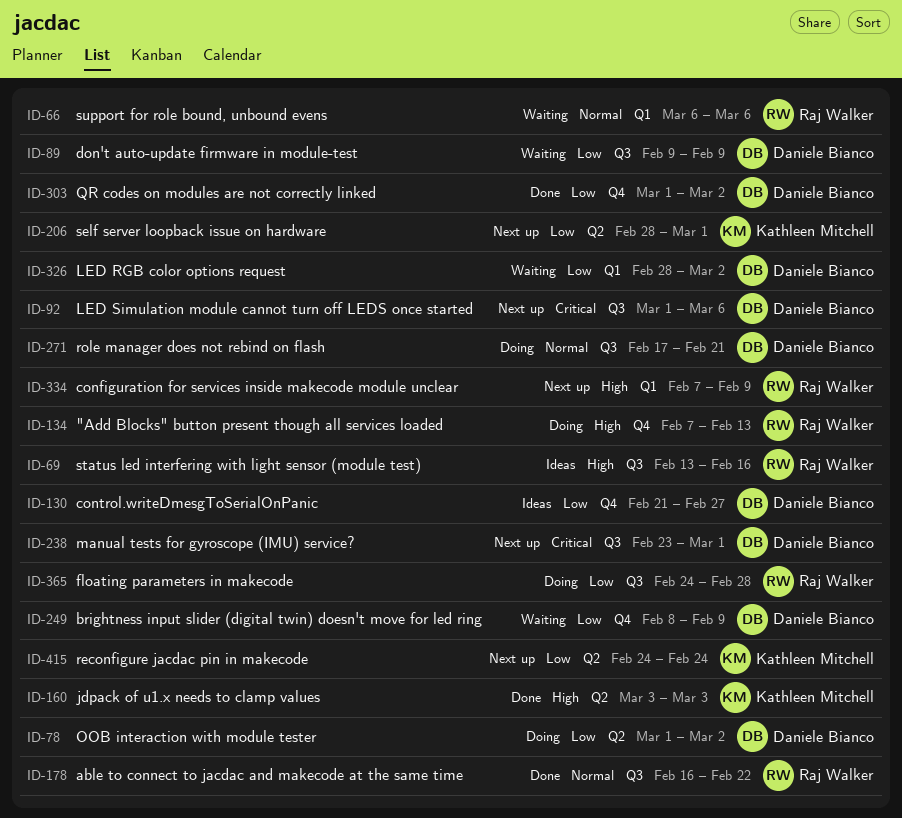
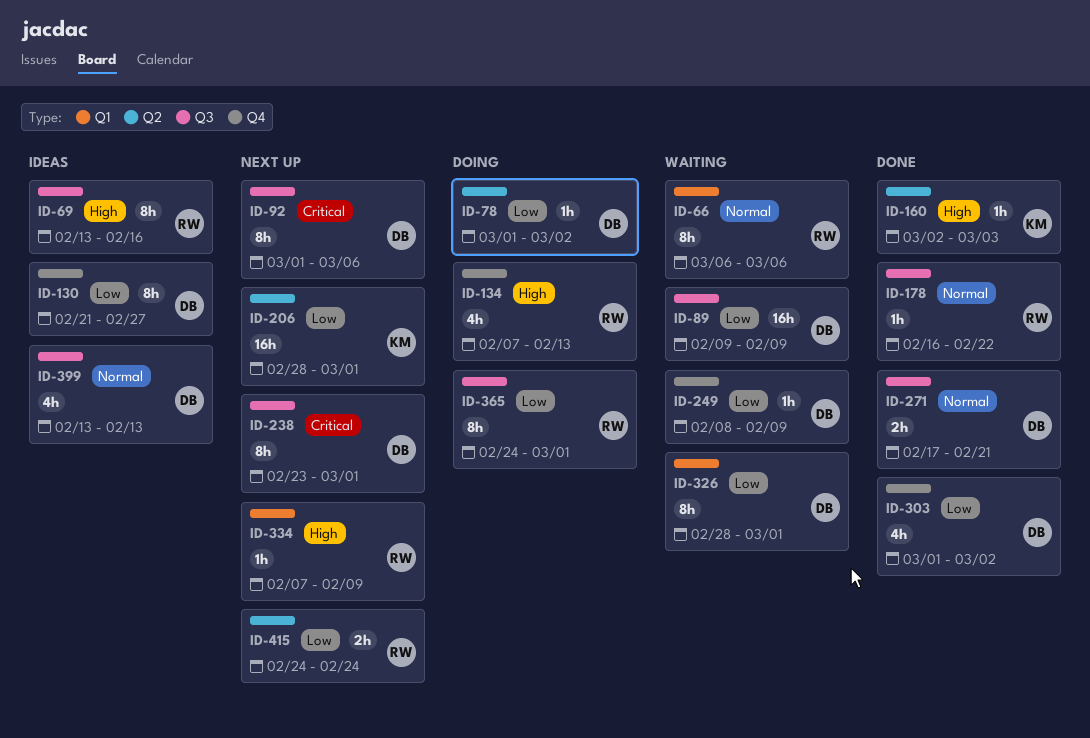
ID-160, start: Mar 3 -> Mar 2
ID-271, status: Doing -> Done
ID-326, due: Mar 2 -> Mar 1
ID-365, due: Feb 28 -> Mar 1
ID-399: none -> present
ID-415, owner: Kathleen Mitchell -> Raj Walker

